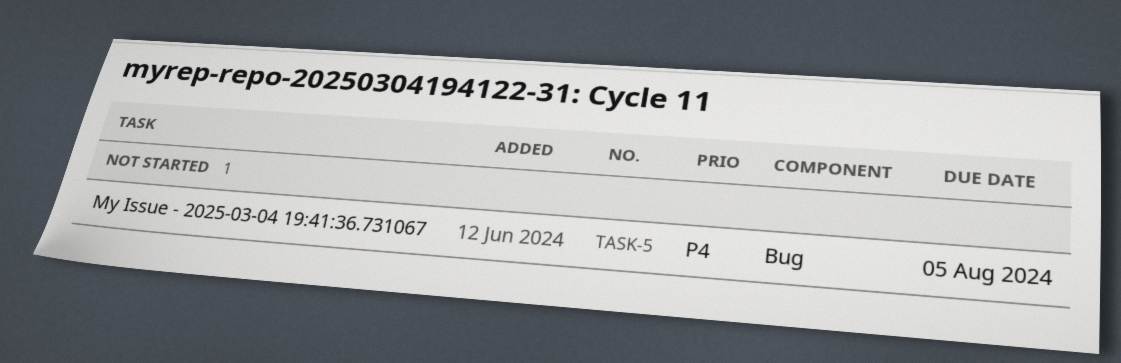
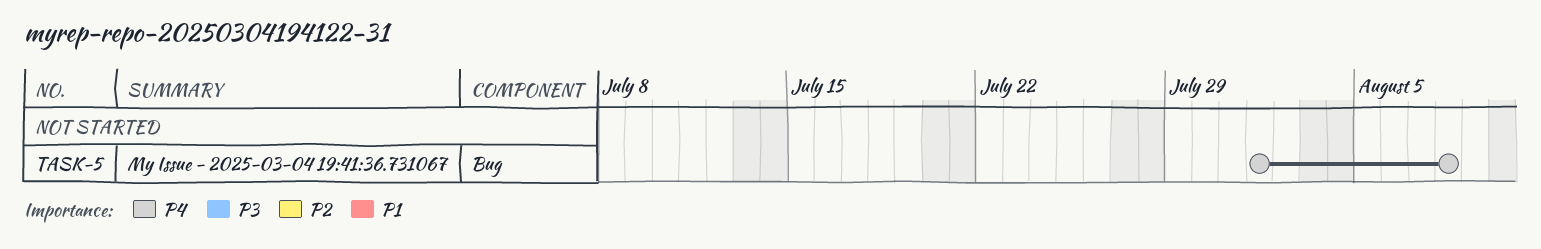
TASK-5, due: Aug 5 -> Aug 8

